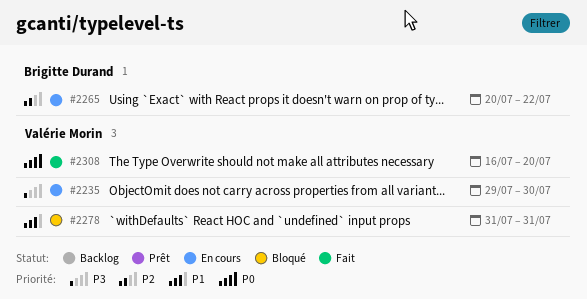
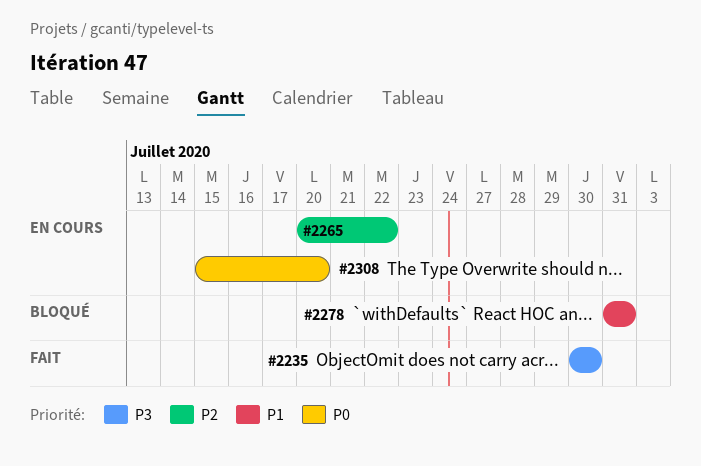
#2235, status: En cours -> Fait
#2235, start: Jul 29 -> Jul 30
#2308, status: Fait -> En cours
#2308, start: Jul 16 -> Jul 15

